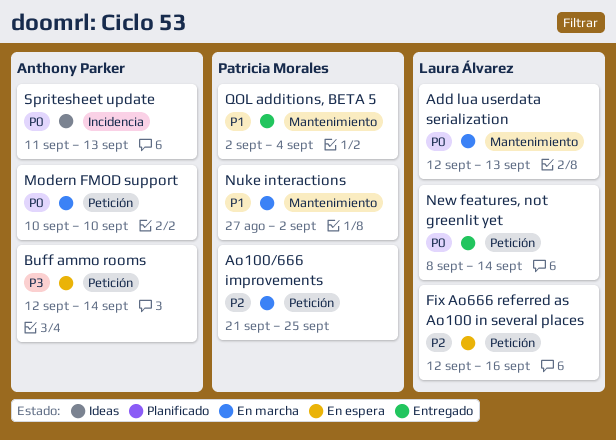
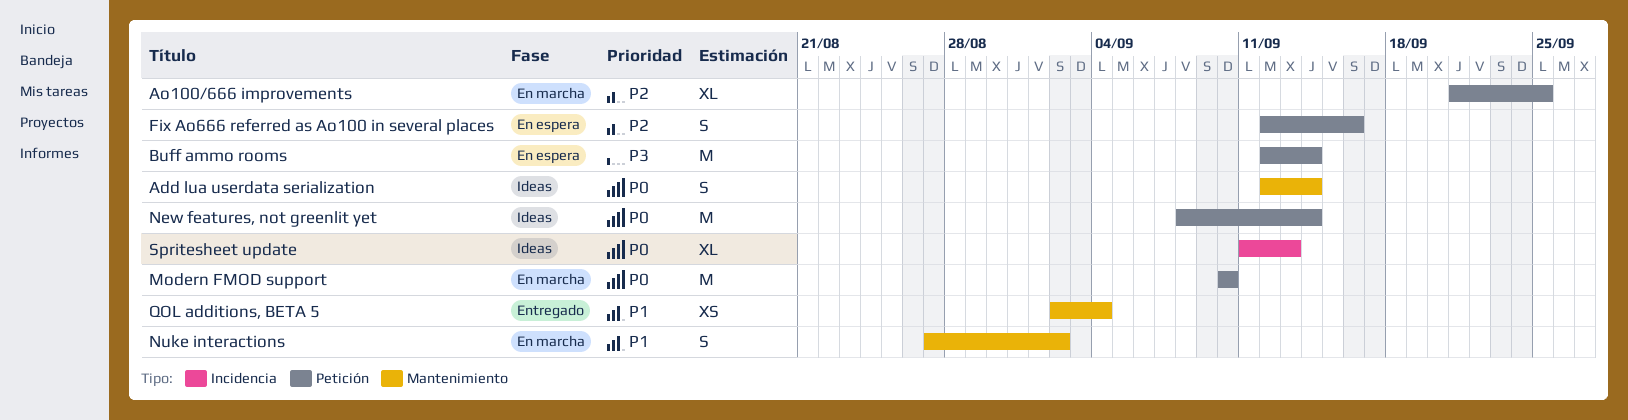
Add lua userdata serialization, status: En marcha -> Ideas
Add lua userdata serialization, due: Sep 13 -> Sep 14
New features, not greenlit yet, status: Entregado -> Ideas

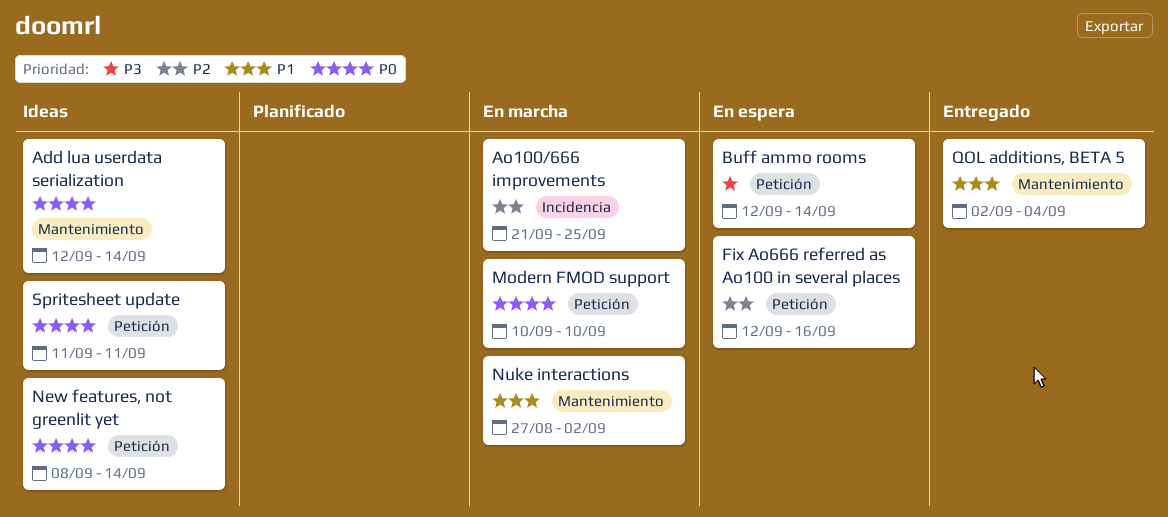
Ao100/666 improvements, label: Petición -> Incidencia
Spritesheet update, label: Incidencia -> Petición
Spritesheet update, due: Sep 13 -> Sep 11

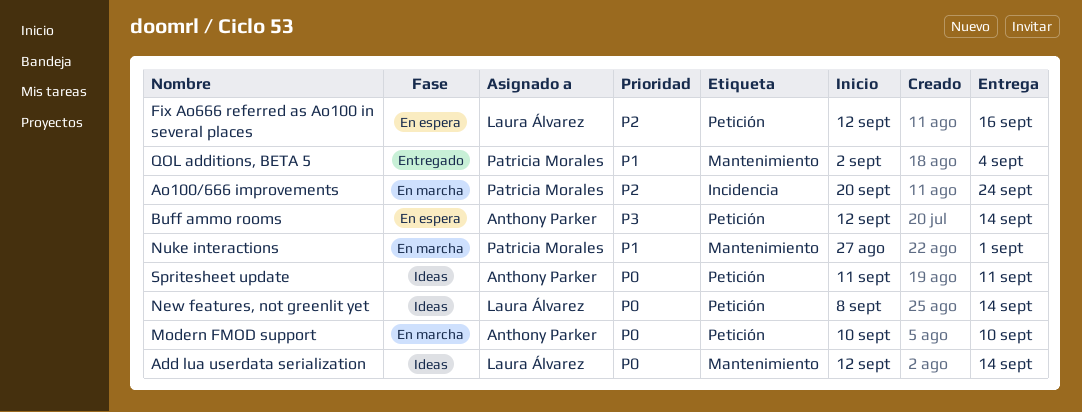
Ao100/666 improvements, start: Sep 21 -> Sep 20
Ao100/666 improvements, due: Sep 25 -> Sep 24
Nuke interactions, due: Sep 2 -> Sep 1

